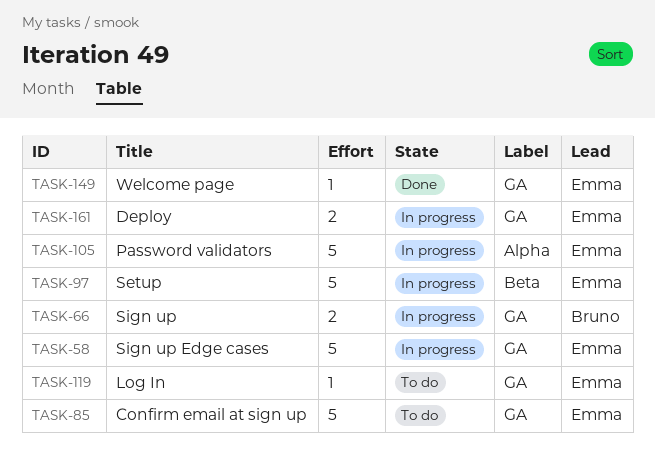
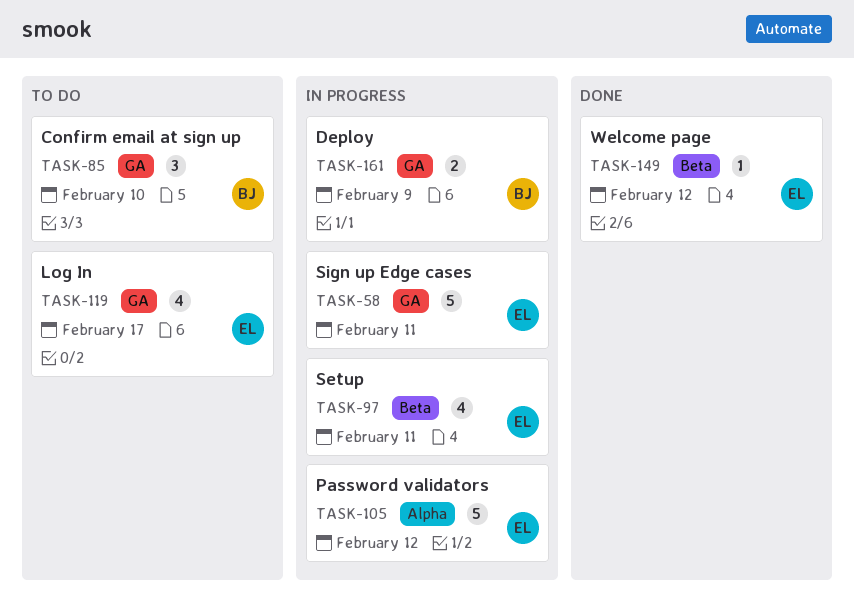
TASK-66: present -> none
TASK-85, owner: Emma -> Bruno
TASK-85, estimate: 5 -> 3
TASK-97, estimate: 5 -> 4
TASK-119, estimate: 1 -> 4
TASK-149, label: GA -> Beta
TASK-161, owner: Emma -> Bruno

